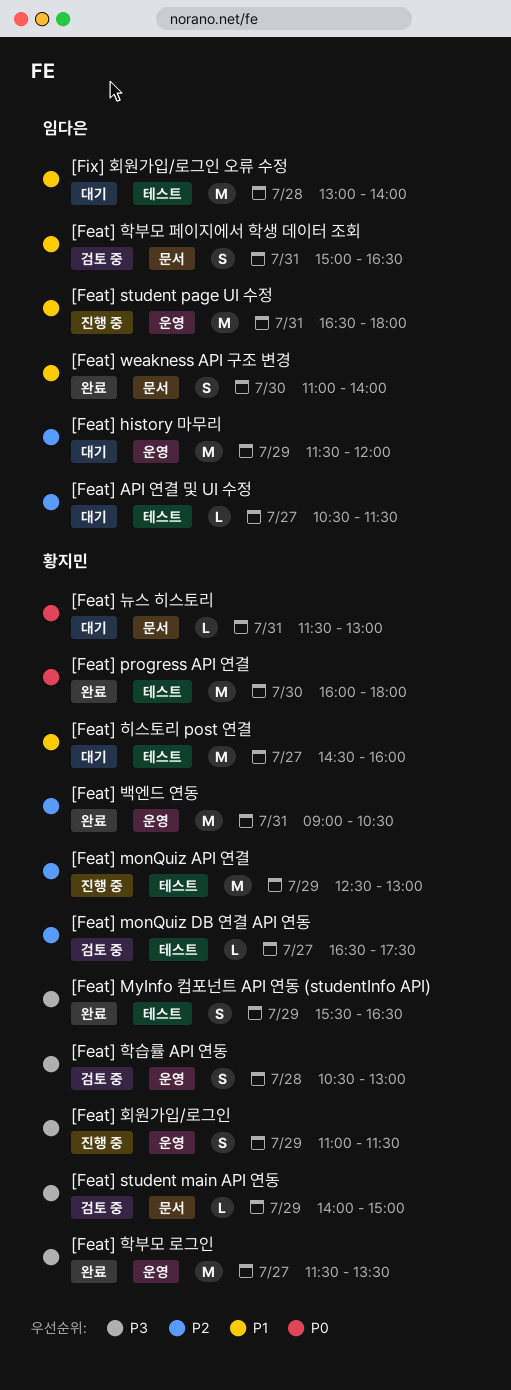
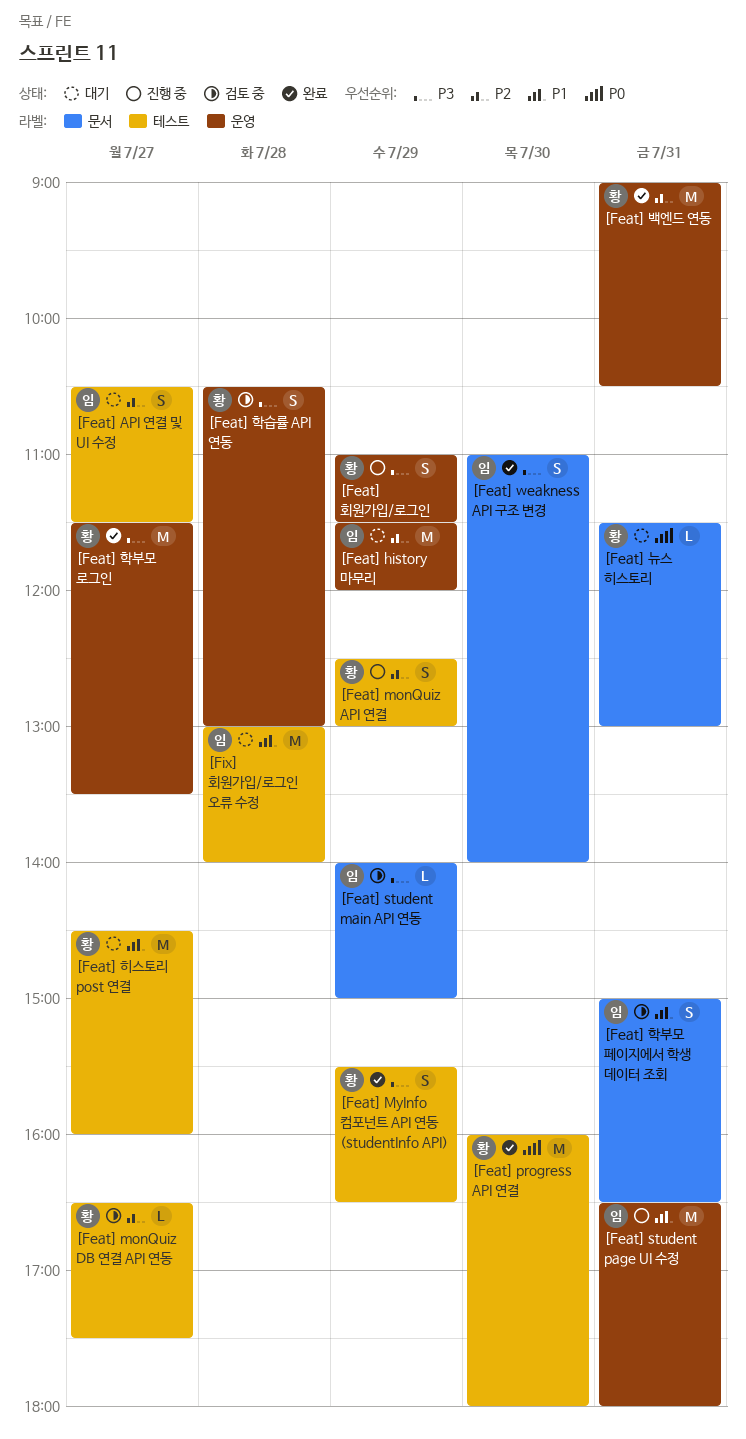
[Feat] API 연결 및 UI 수정, estimate: L -> S
[Feat] monQuiz API 연결, estimate: M -> S
[Feat] student main API 연동, owner: 황지민 -> 임다은
[Feat] weakness API 구조 변경, priority: P1 -> P3

